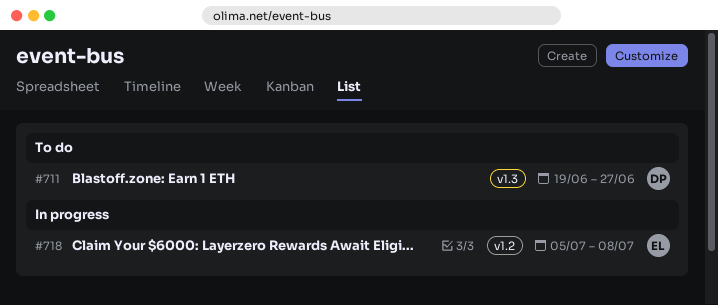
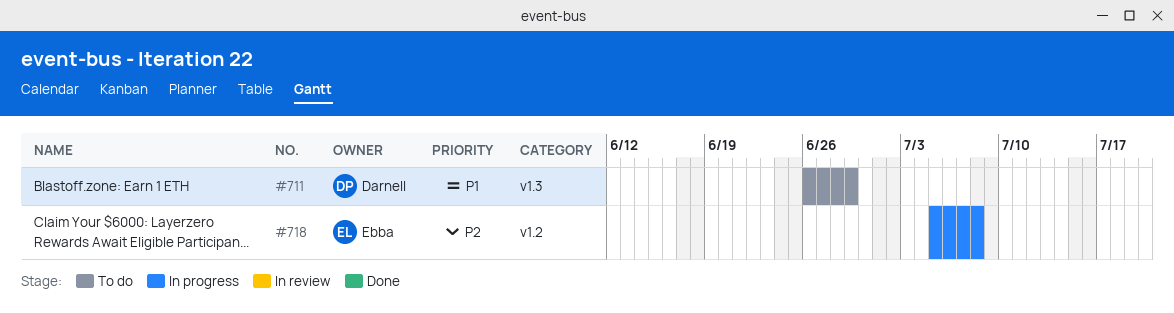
#711, start: Jun 19 -> Jun 26
#711, due: Jun 27 -> Jun 29

